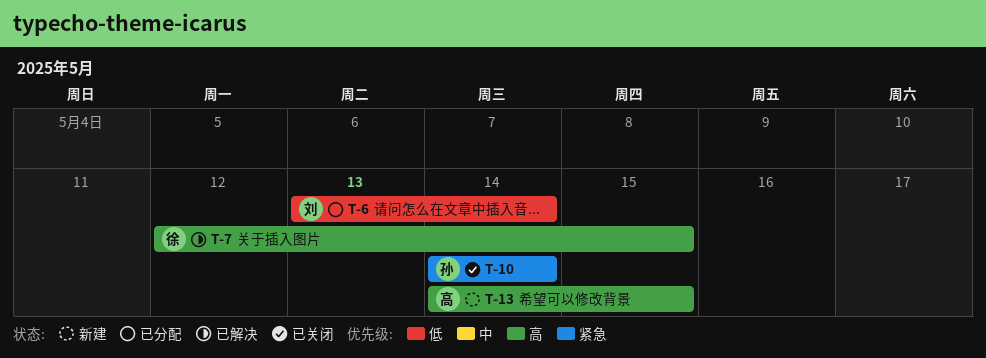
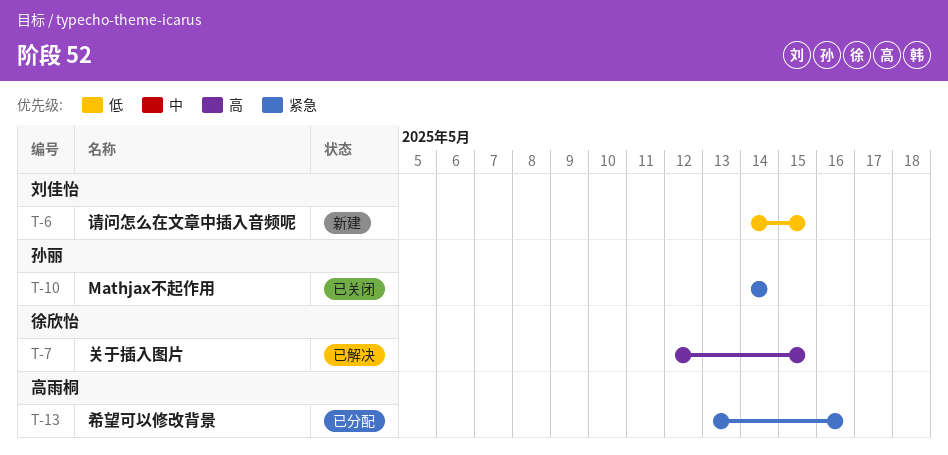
T-6, status: 已分配 -> 新建
T-6, start: May 13 -> May 14
T-6, due: May 14 -> May 15
T-13, status: 新建 -> 已分配
T-13, priority: 高 -> 紧急
T-13, start: May 14 -> May 13
T-13, due: May 15 -> May 16

